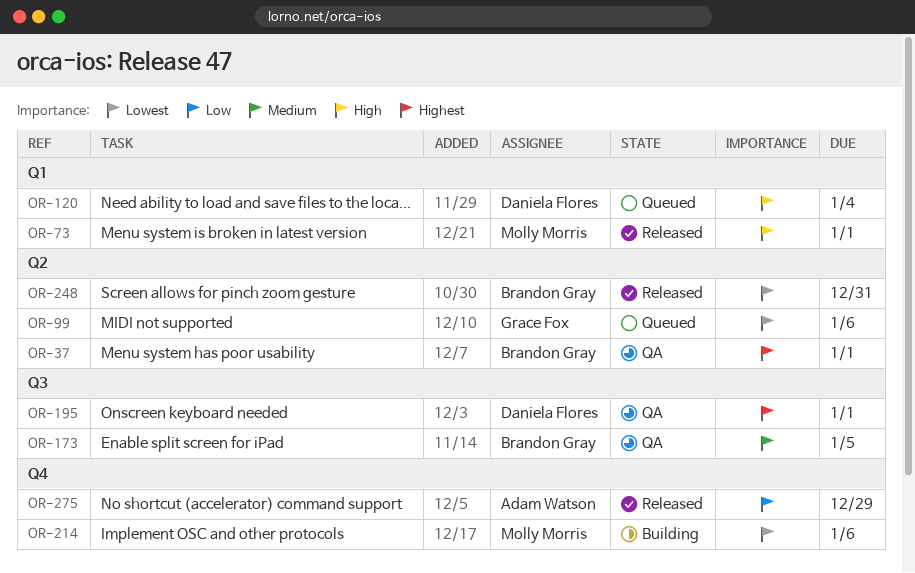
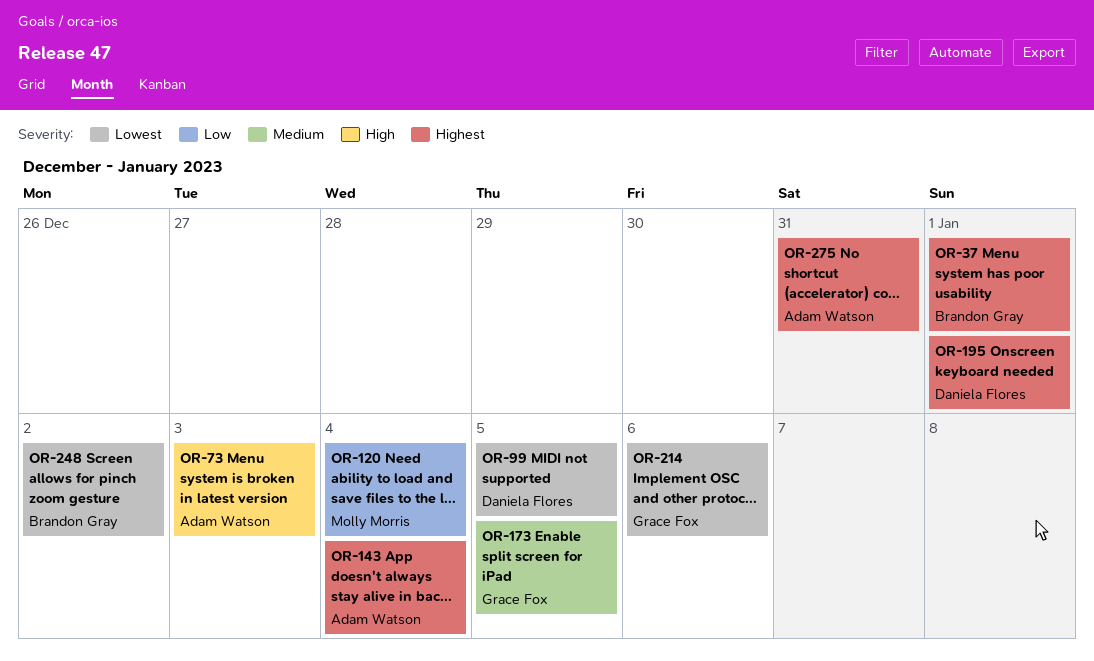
OR-73, owner: Molly Morris -> Adam Watson
OR-73, due: Jan 1 -> Jan 3
OR-99, owner: Grace Fox -> Daniela Flores
OR-99, due: Jan 6 -> Jan 5
OR-120, owner: Daniela Flores -> Molly Morris
OR-120, priority: High -> Low
OR-143: none -> present
OR-173, owner: Brandon Gray -> Grace Fox
OR-214, owner: Molly Morris -> Grace Fox
OR-248, due: Dec 31 -> Jan 2
OR-275, priority: Low -> Highest
OR-275, due: Dec 29 -> Dec 31

